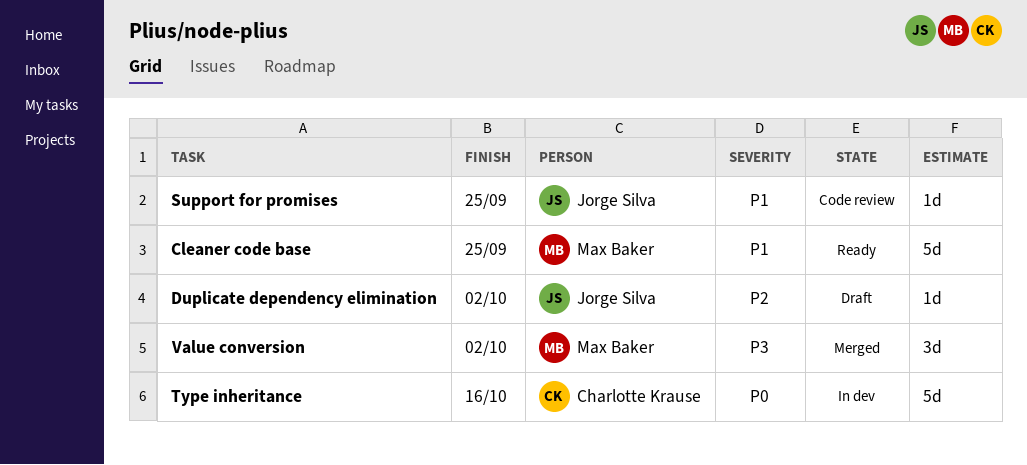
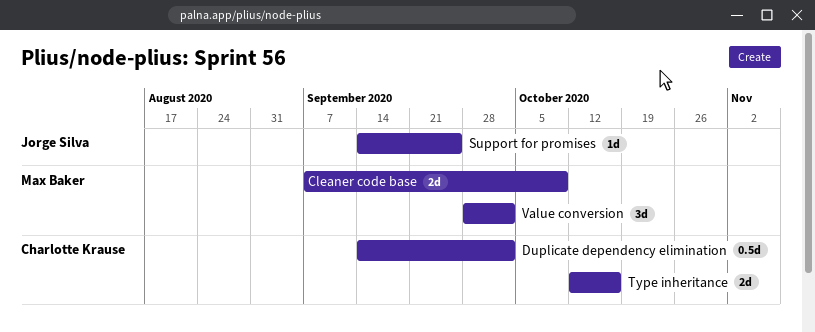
Cleaner code base, estimate: 5d -> 2d
Cleaner code base, due: Sep 25 -> Oct 9
Duplicate dependency elimination, owner: Jorge Silva -> Charlotte Krause
Duplicate dependency elimination, estimate: 1d -> 0.5d
Type inheritance, estimate: 5d -> 2d

